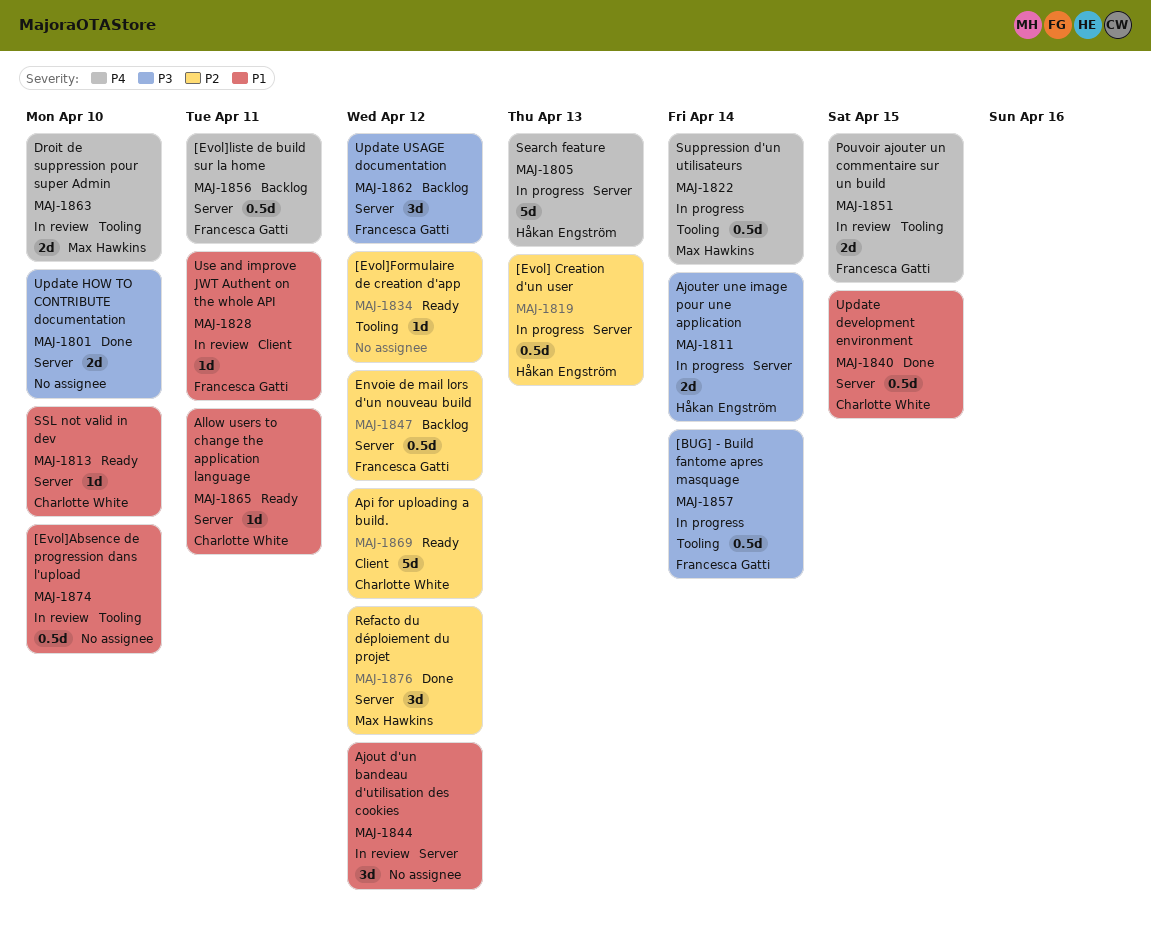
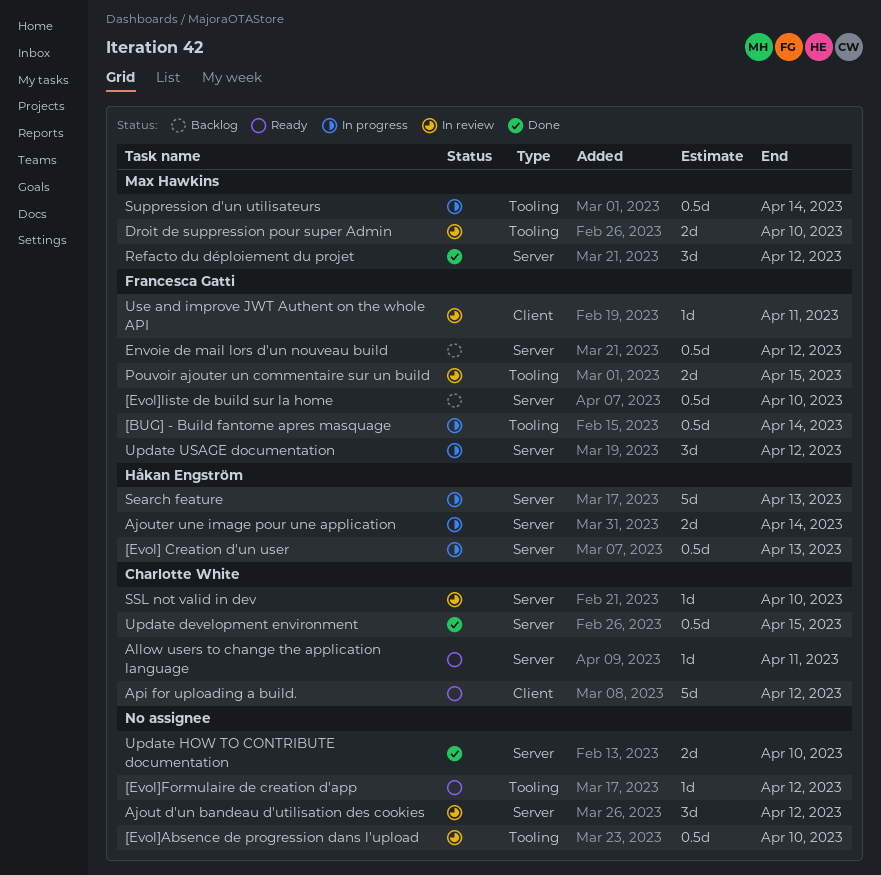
[Evol]liste de build sur la home, due: Apr 11 -> Apr 10
SSL not valid in dev, status: Ready -> In review
Update USAGE documentation, status: Backlog -> In progress

